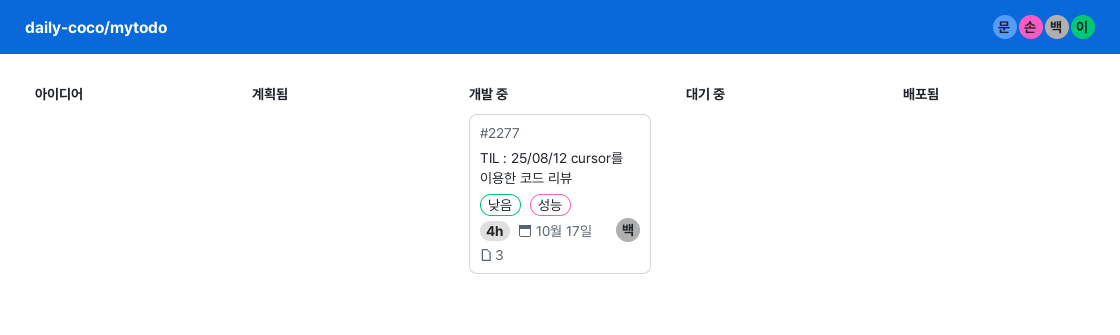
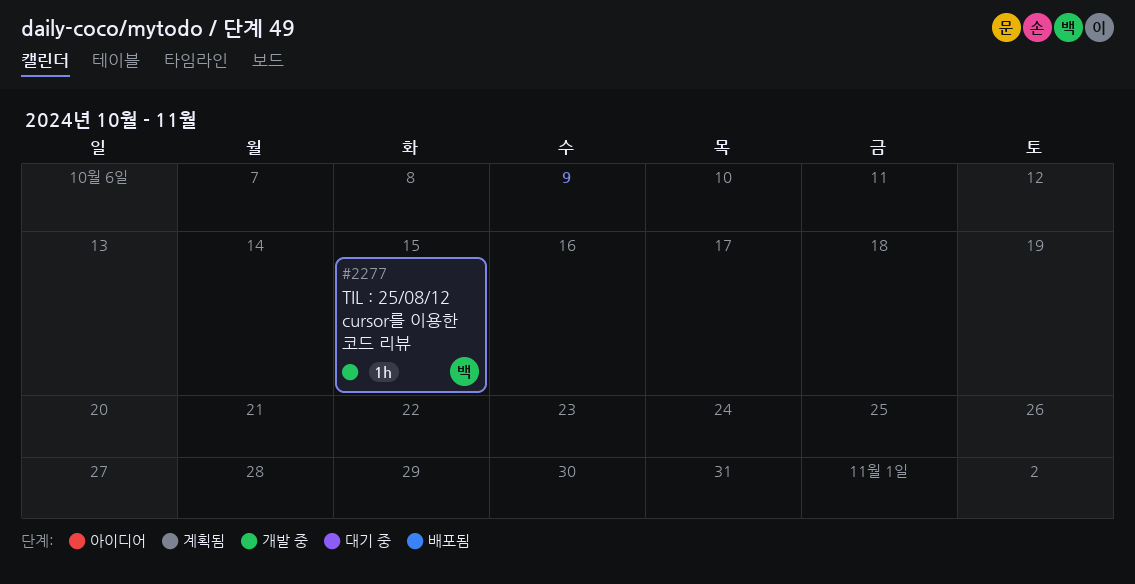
#2277, estimate: 4h -> 1h
#2277, due: Oct 17 -> Oct 15

